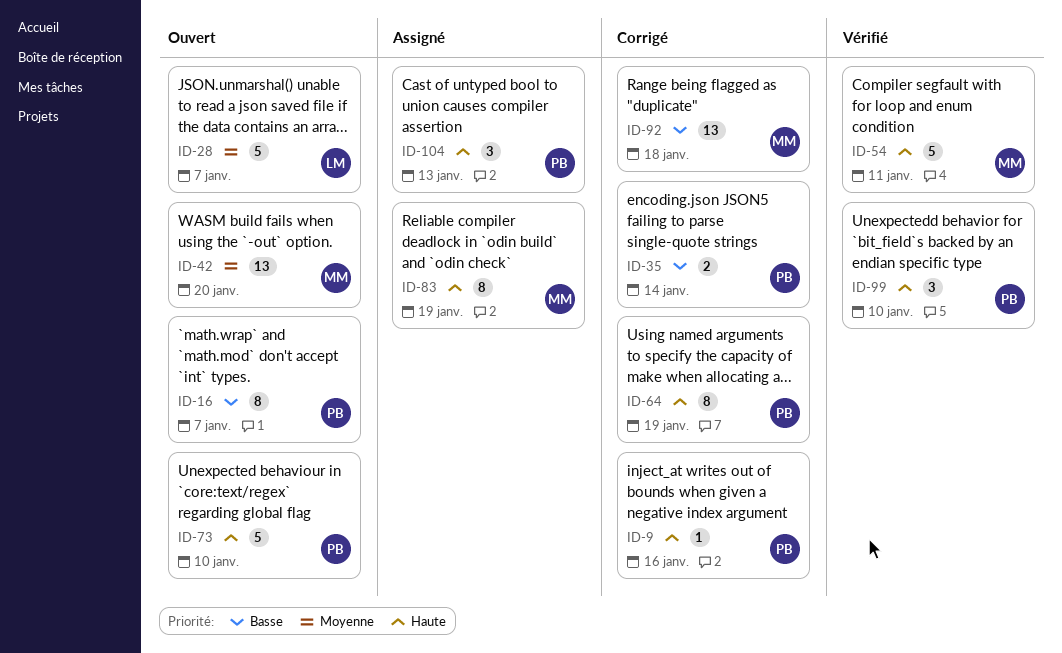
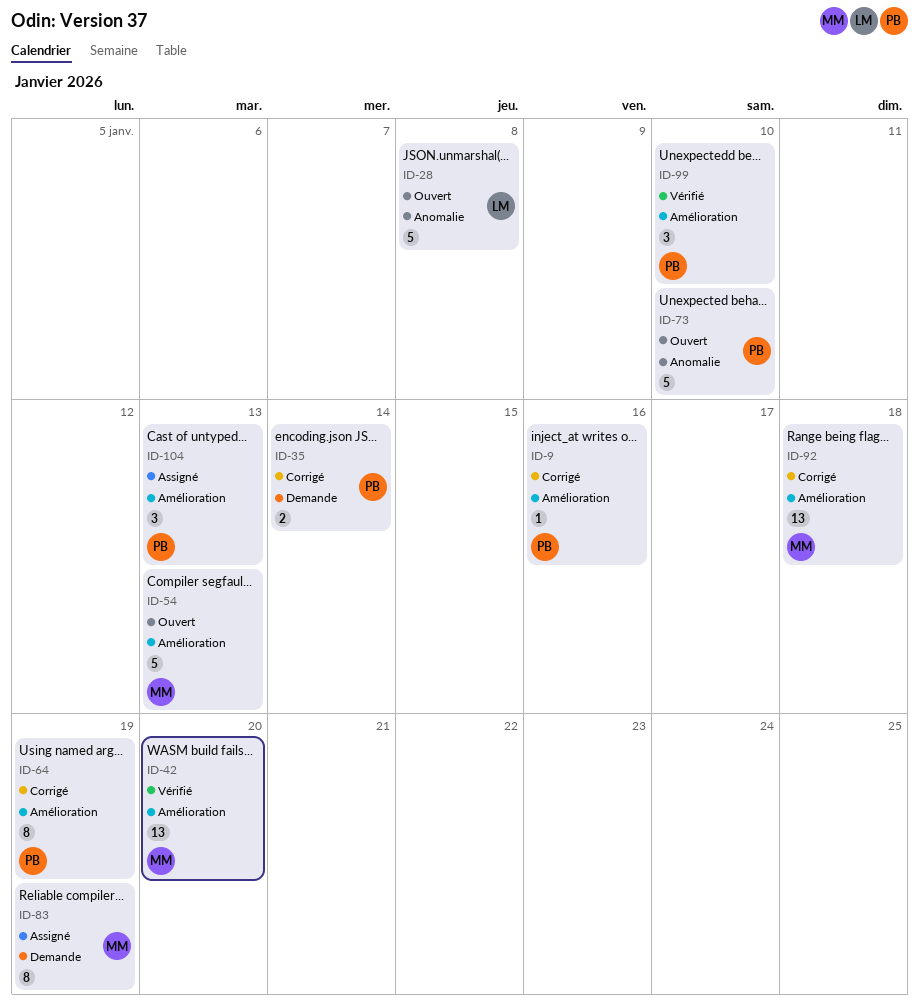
ID-16: present -> none
ID-28, due: Jan 7 -> Jan 8
ID-42, status: Ouvert -> Vérifié
ID-54, status: Vérifié -> Ouvert
ID-54, due: Jan 11 -> Jan 13

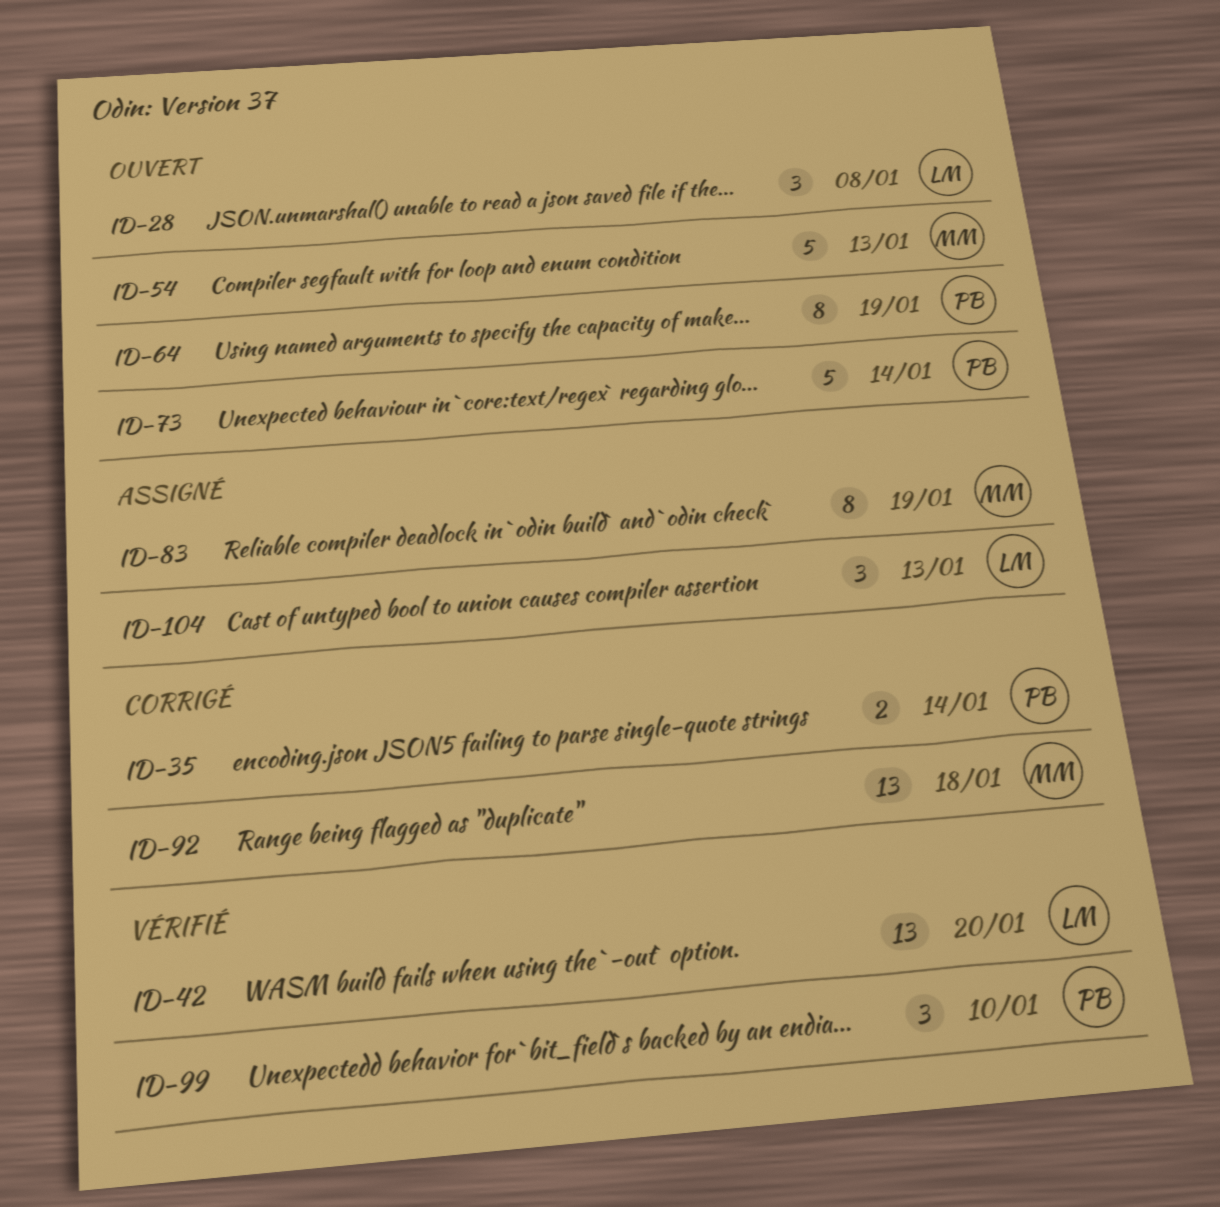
ID-9: present -> none
ID-28, estimate: 5 -> 3
ID-42, owner: MM -> LM
ID-64, status: Corrigé -> Ouvert
ID-73, due: Jan 10 -> Jan 14
ID-104, owner: PB -> LM

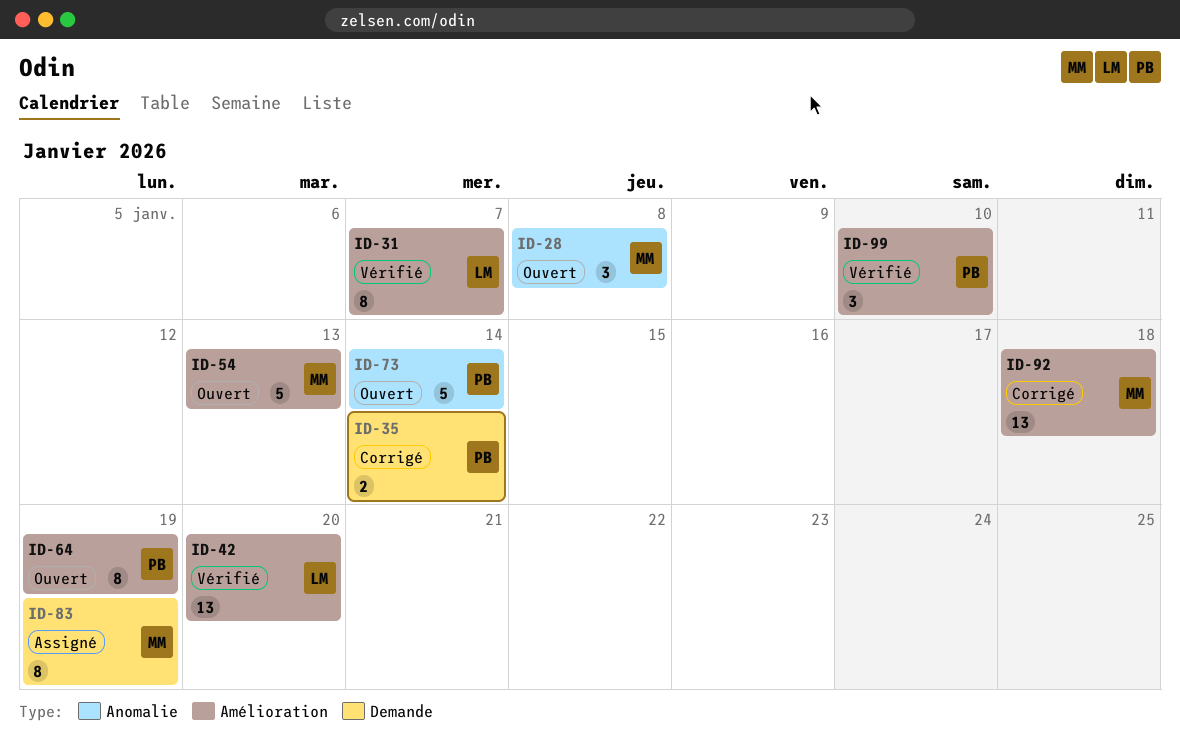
ID-28, owner: LM -> MM
ID-31: none -> present
ID-104: present -> none

